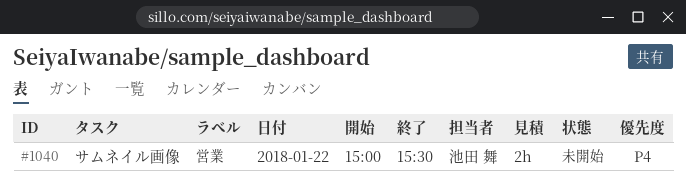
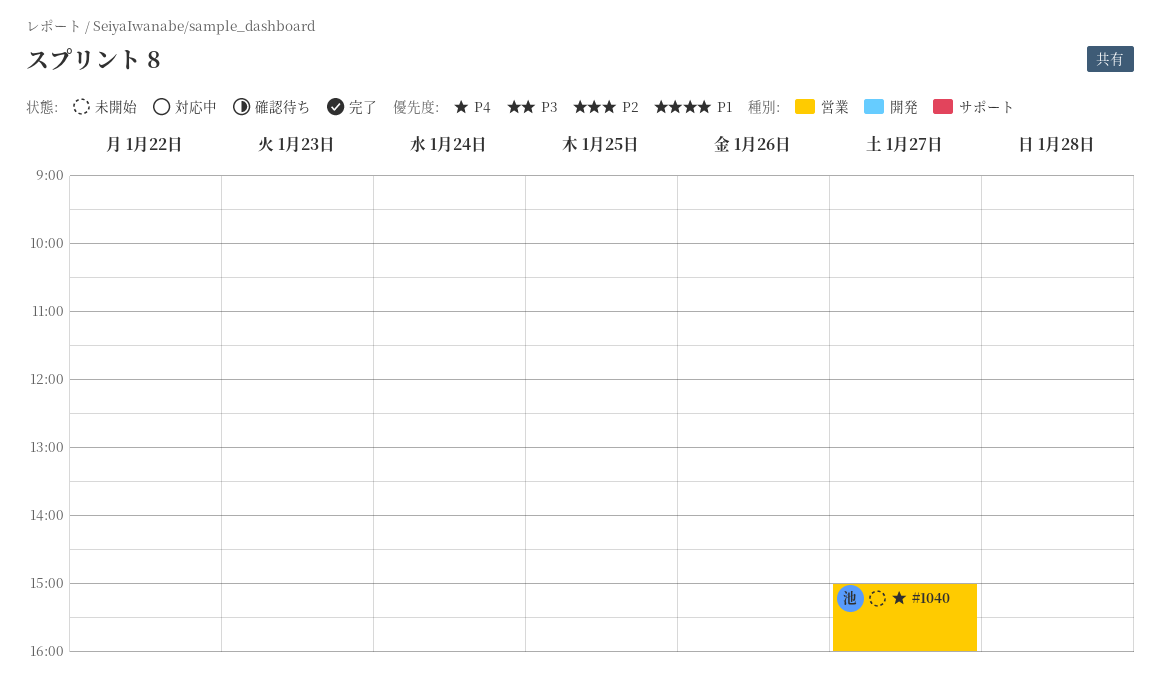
#1040, day: Jan 22 -> Jan 27
#1040, ends: 15:30 -> 16:00

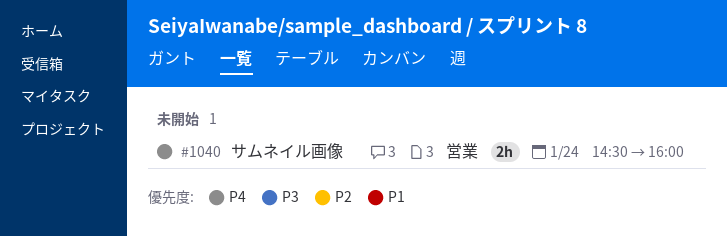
#1040, day: Jan 27 -> Jan 24
#1040, begins: 15:00 -> 14:30

